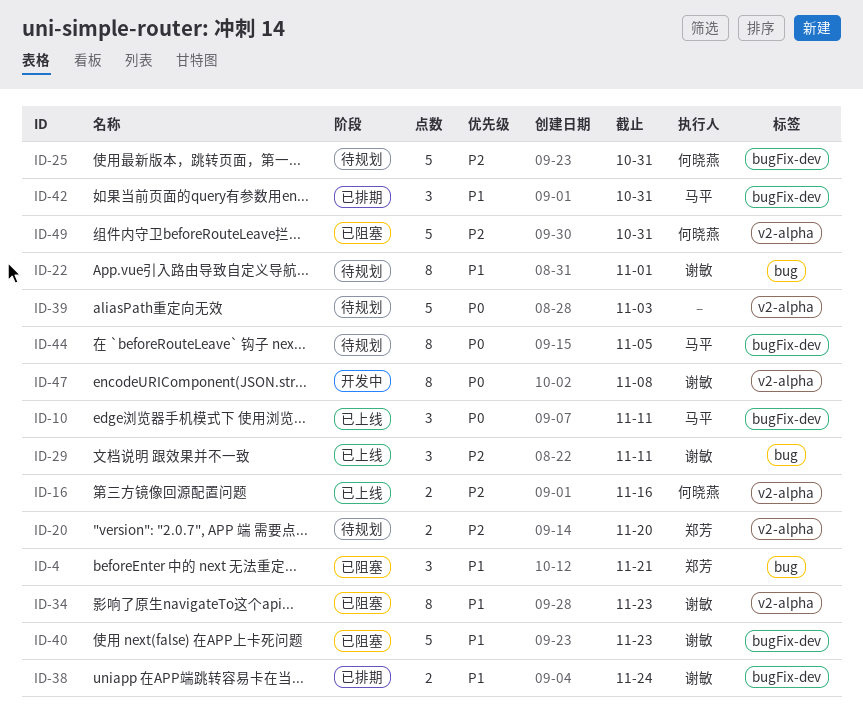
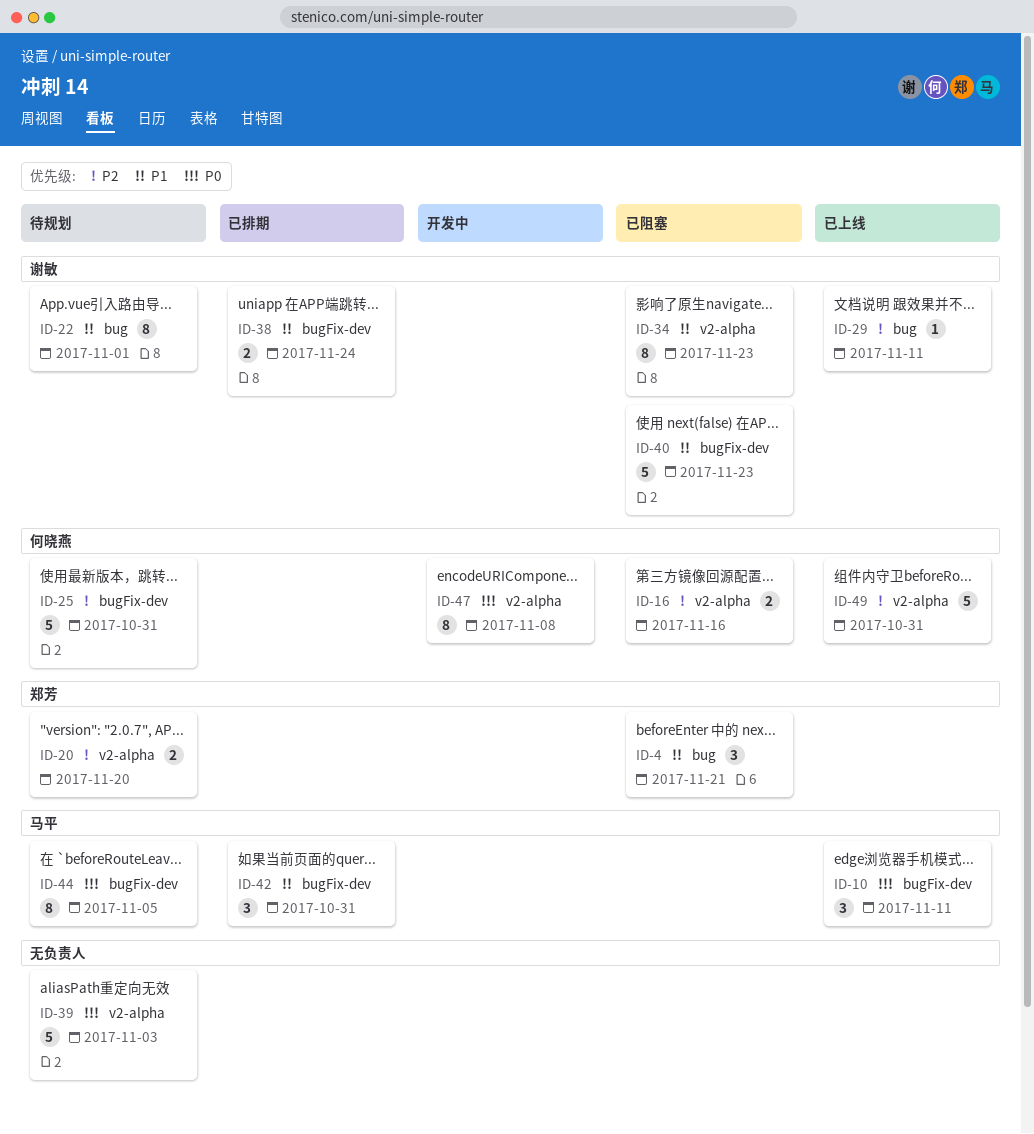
ID-16, status: 已上线 -> 已阻塞
ID-29, estimate: 3 -> 1
ID-47, owner: 谢敏 -> 何晓燕
ID-49, status: 已阻塞 -> 已上线

